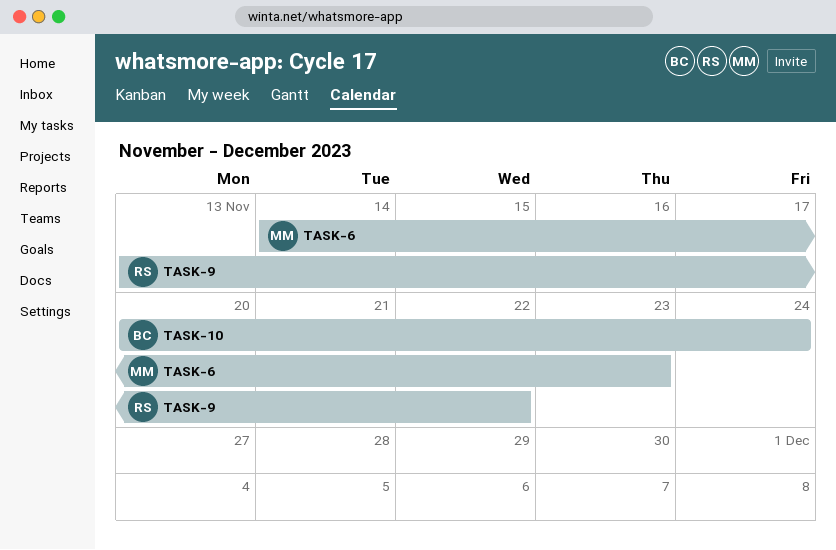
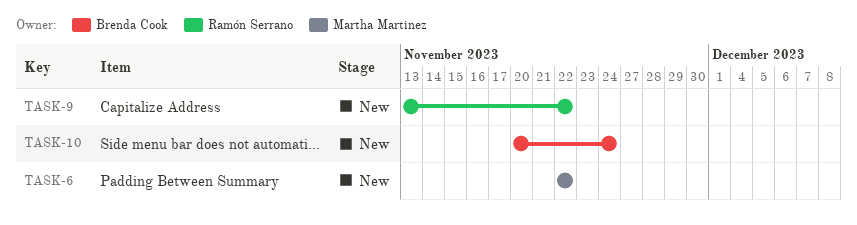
TASK-6, start: Nov 14 -> Nov 22
TASK-6, due: Nov 23 -> Nov 22

